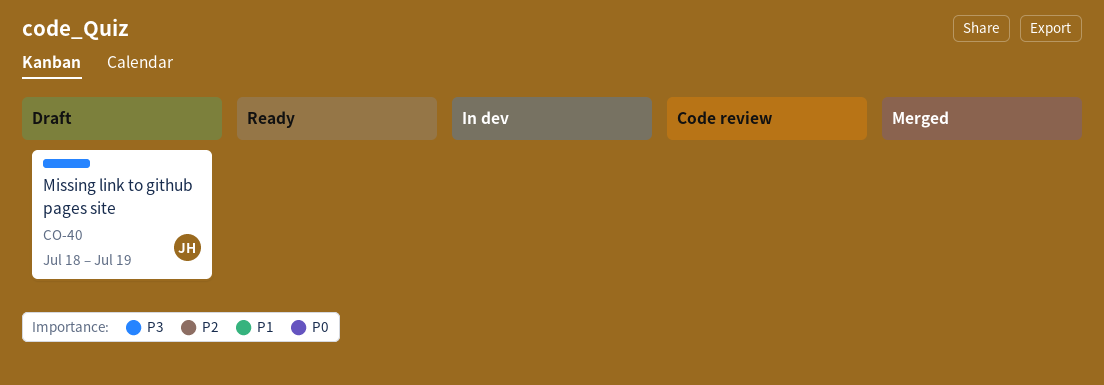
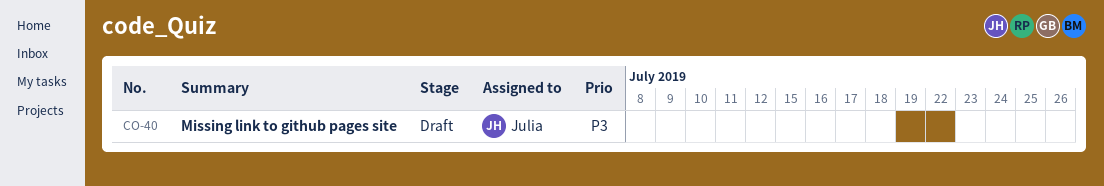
CO-40, start: Jul 18 -> Jul 19
CO-40, due: Jul 19 -> Jul 22

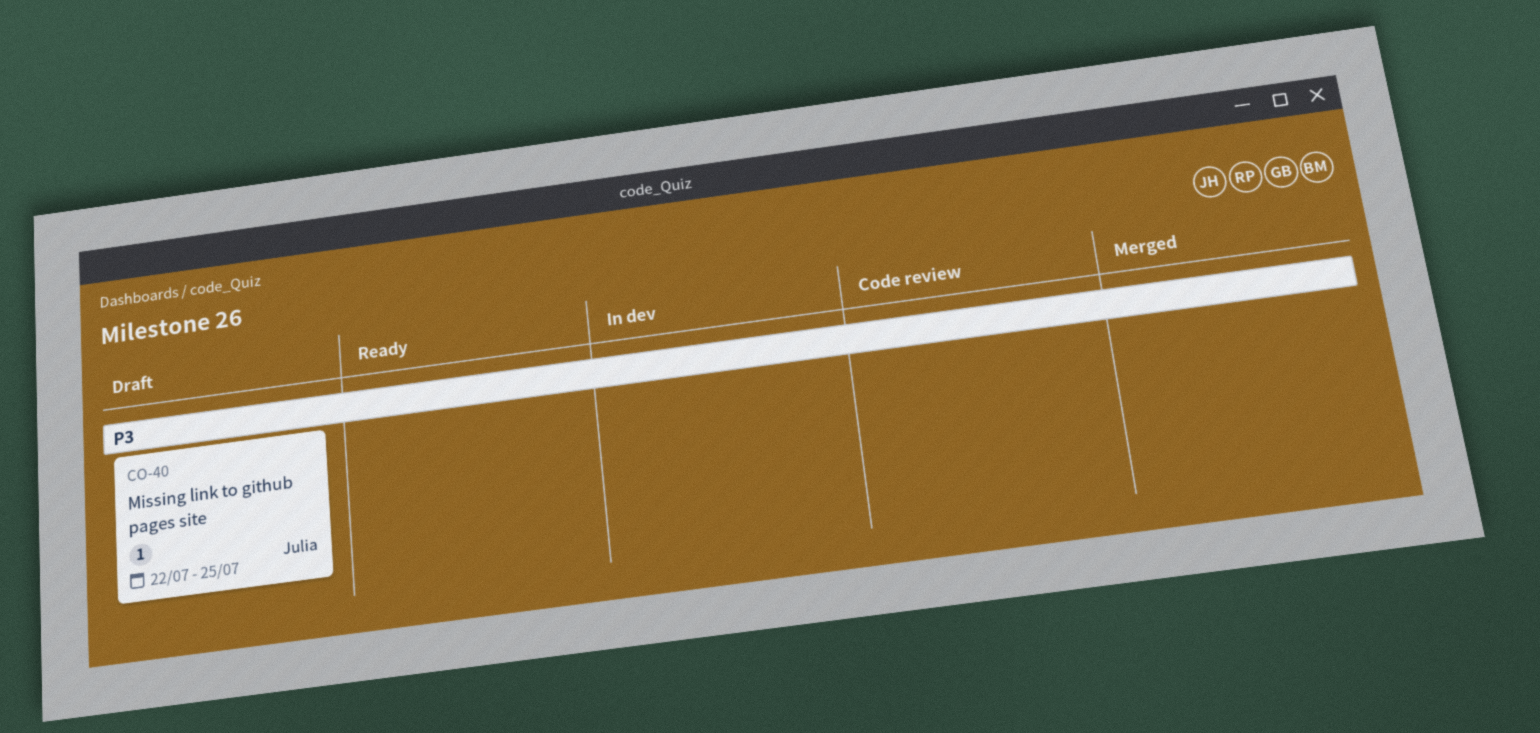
CO-40, start: Jul 19 -> Jul 22
CO-40, due: Jul 22 -> Jul 25

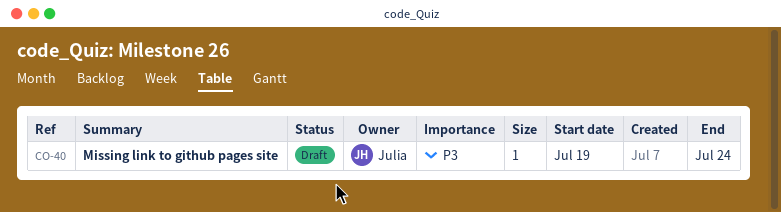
CO-40, start: Jul 22 -> Jul 19
CO-40, due: Jul 25 -> Jul 24

